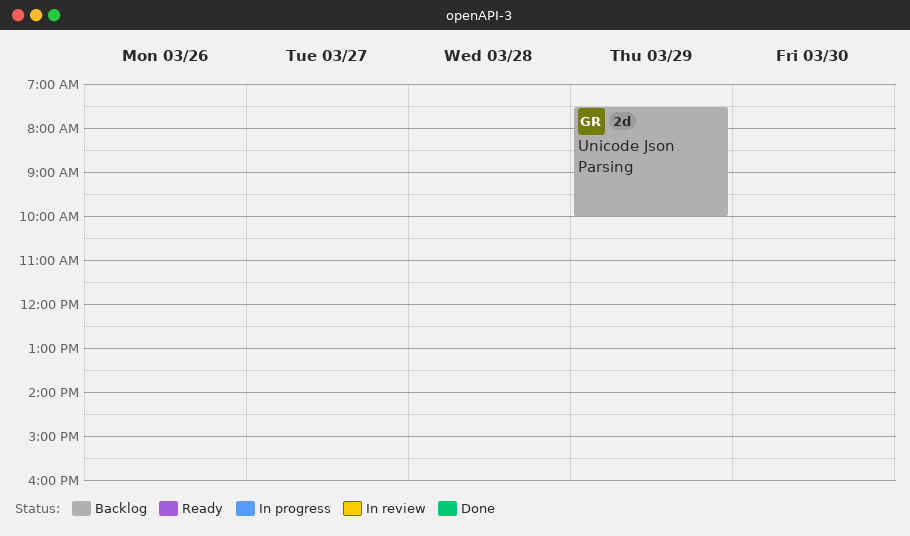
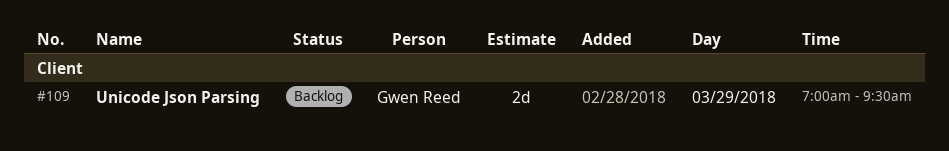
Unicode Json Parsing, begins: 07:30 -> 07:00
Unicode Json Parsing, ends: 10:00 -> 09:30

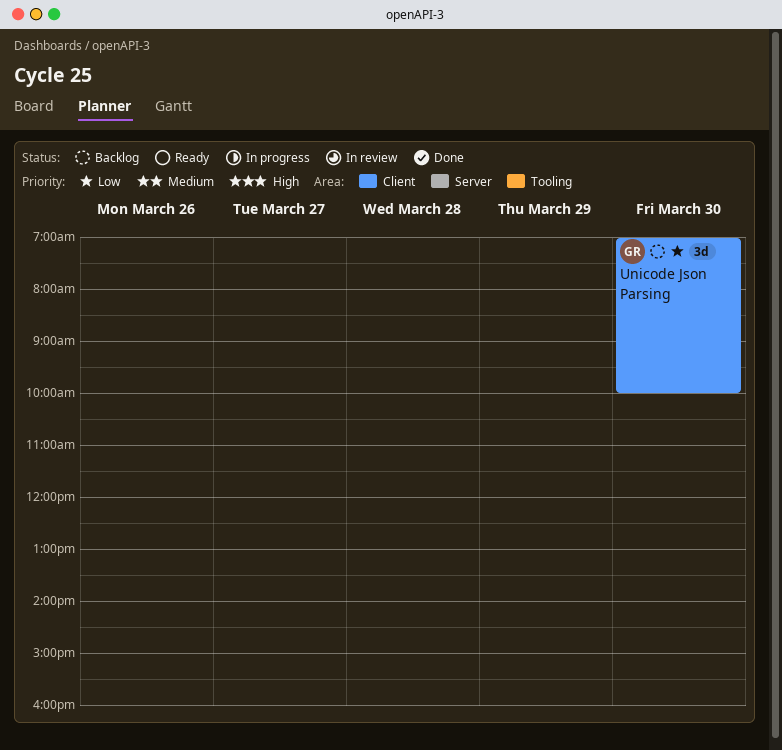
Unicode Json Parsing, estimate: 2d -> 3d
Unicode Json Parsing, day: Mar 29 -> Mar 30
Unicode Json Parsing, ends: 09:30 -> 10:00

